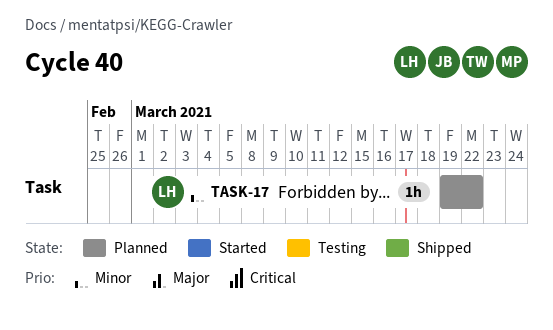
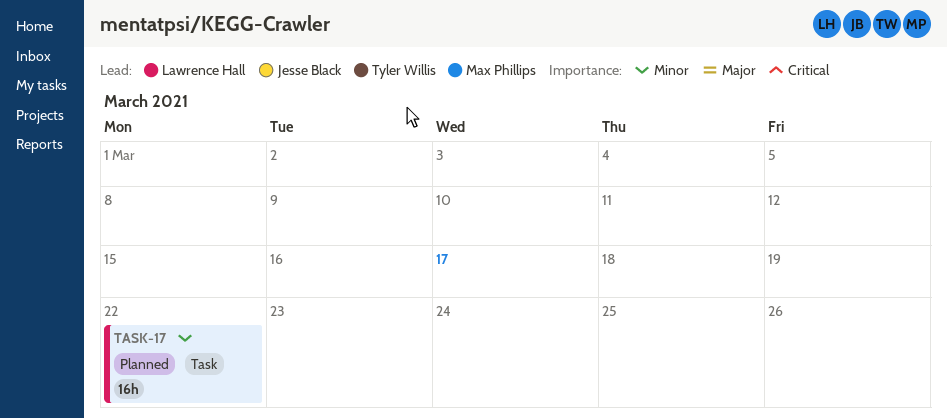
TASK-17, estimate: 1h -> 16h

